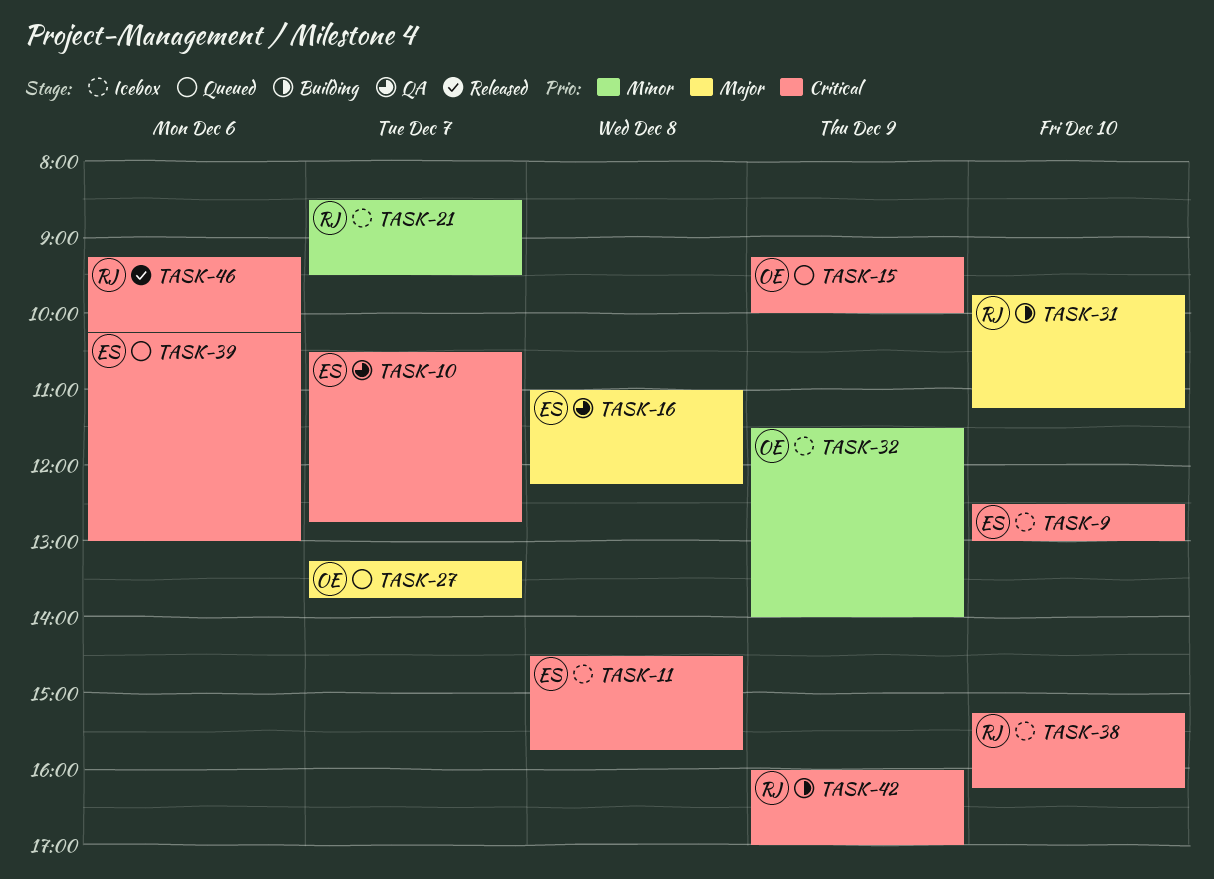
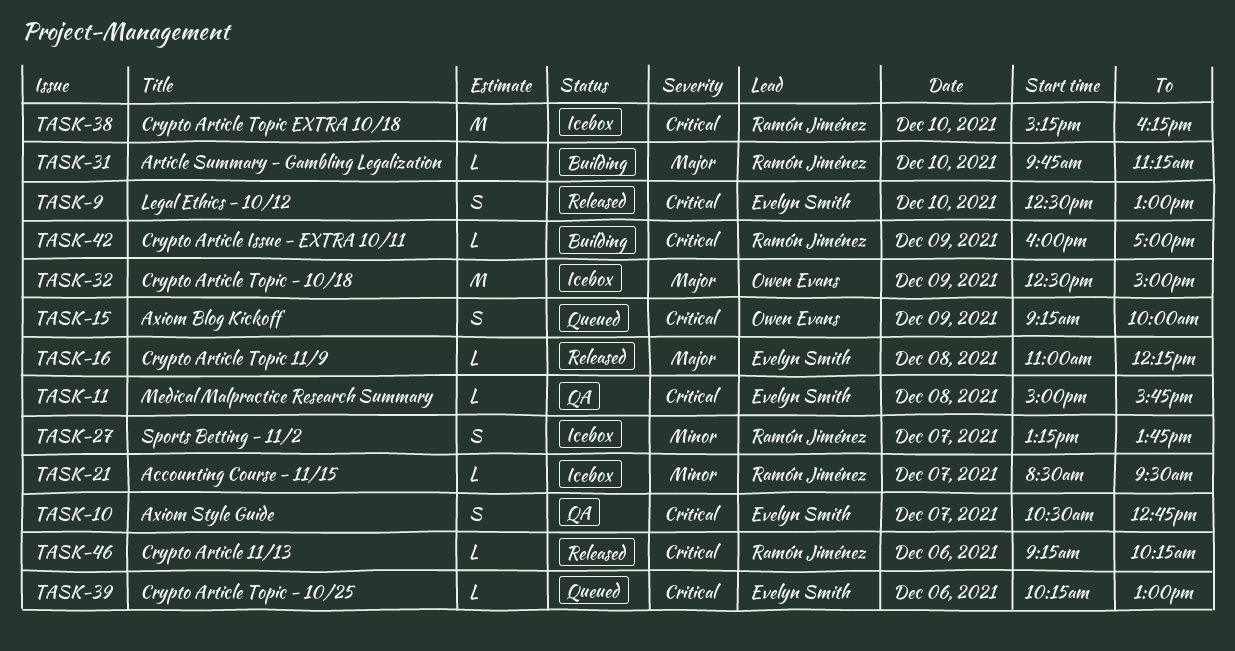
TASK-9, status: Icebox -> Released
TASK-11, status: Icebox -> QA
TASK-11, begins: 14:30 -> 15:00
TASK-16, status: QA -> Released
TASK-27, status: Queued -> Icebox
TASK-27, owner: Owen Evans -> Ramón Jiménez
TASK-27, priority: Major -> Minor
TASK-32, priority: Minor -> Major
TASK-32, begins: 11:30 -> 12:30
TASK-32, ends: 14:00 -> 15:00

